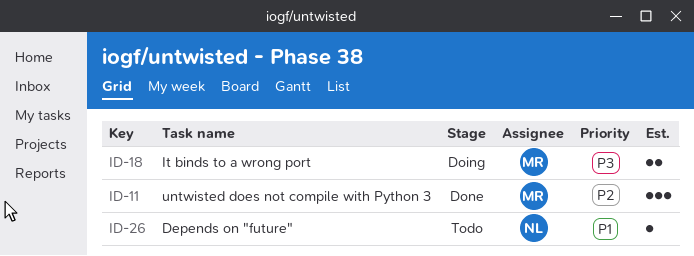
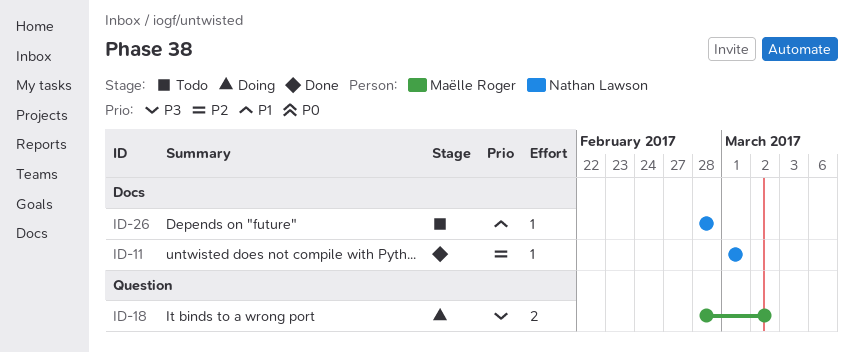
ID-11, owner: Maëlle Roger -> Nathan Lawson
ID-11, estimate: 3 -> 1

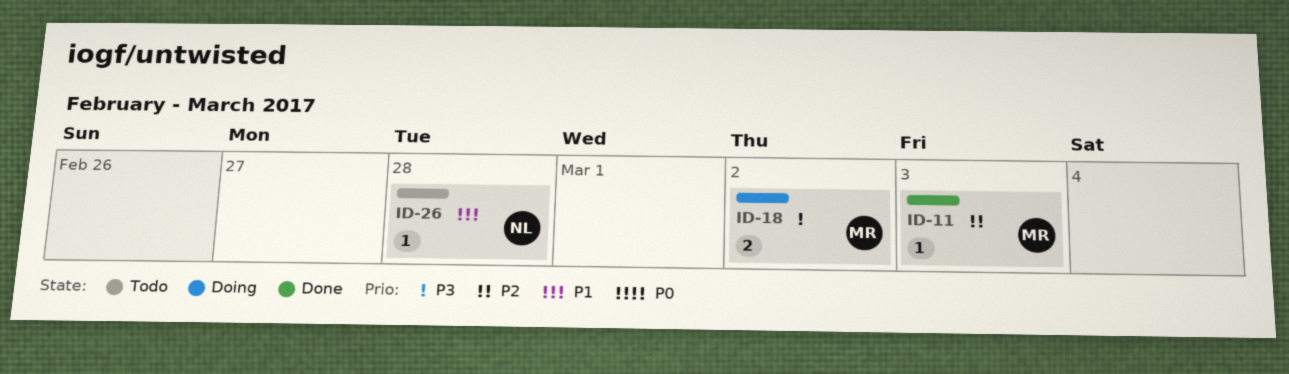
ID-11, owner: Nathan Lawson -> Maëlle Roger
ID-11, due: Mar 1 -> Mar 3

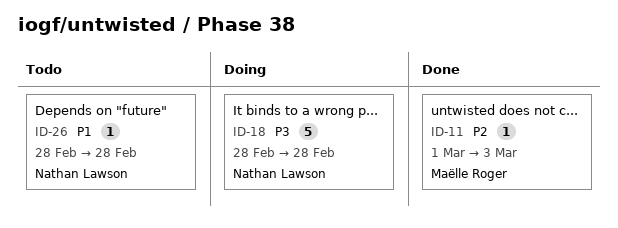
ID-18, owner: Maëlle Roger -> Nathan Lawson
ID-18, estimate: 2 -> 5
ID-18, due: Mar 2 -> Feb 28

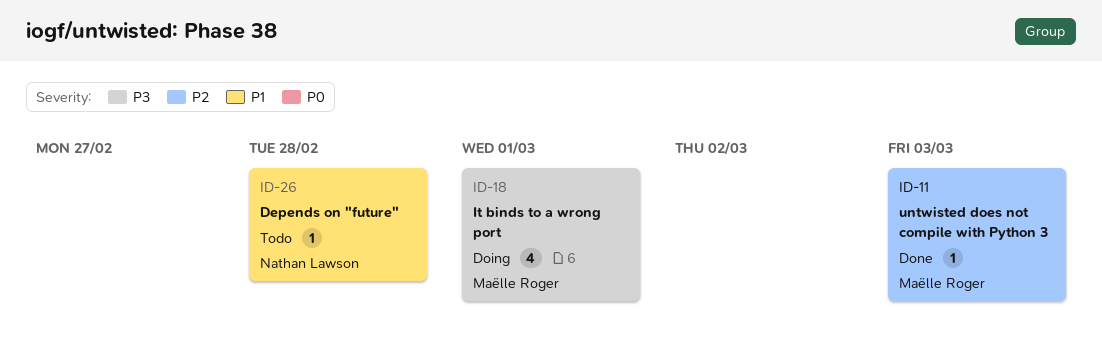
ID-18, owner: Nathan Lawson -> Maëlle Roger
ID-18, estimate: 5 -> 4
ID-18, due: Feb 28 -> Mar 1

